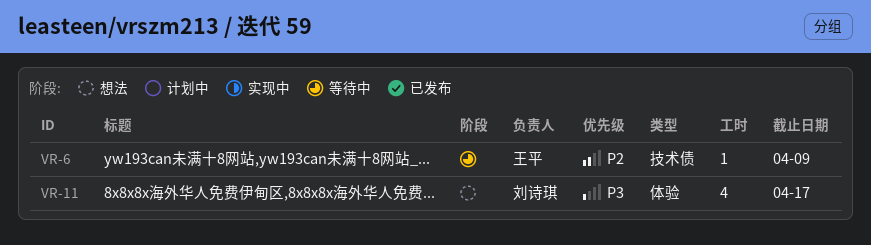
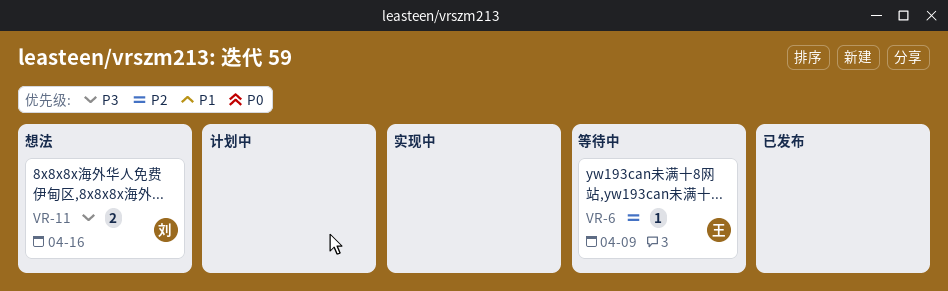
VR-11, estimate: 4 -> 2
VR-11, due: Apr 17 -> Apr 16

